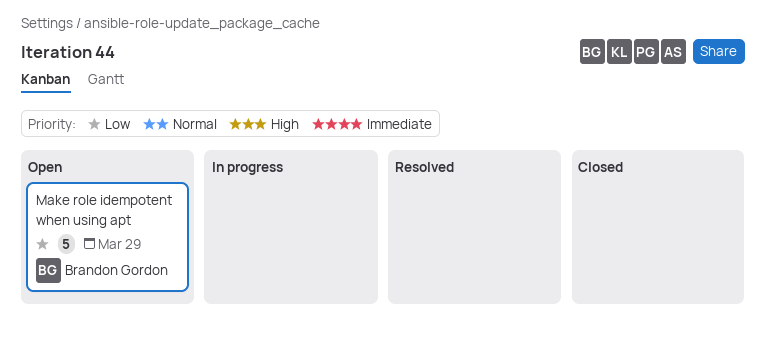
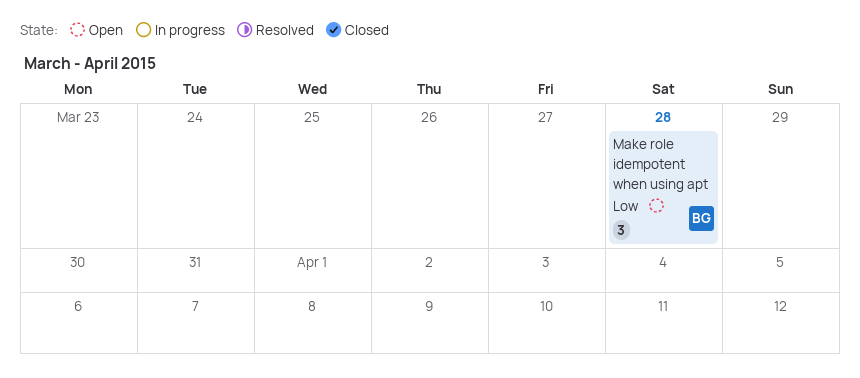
Make role idempotent when using apt, estimate: 5 -> 3
Make role idempotent when using apt, due: Mar 29 -> Mar 28

